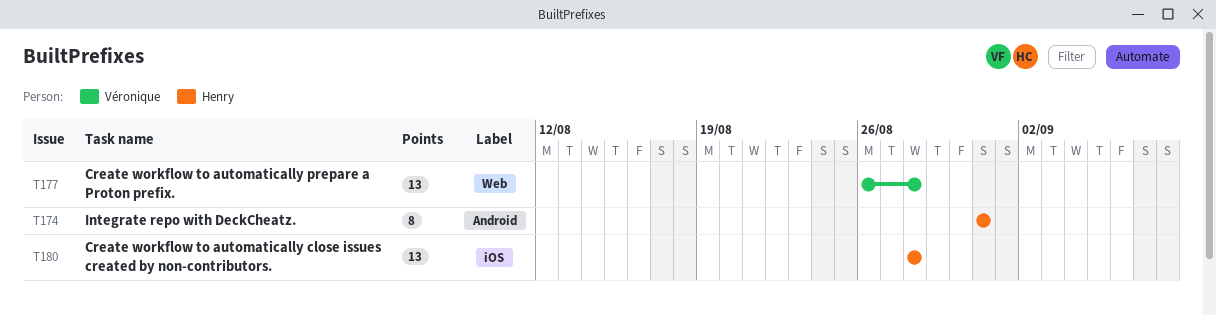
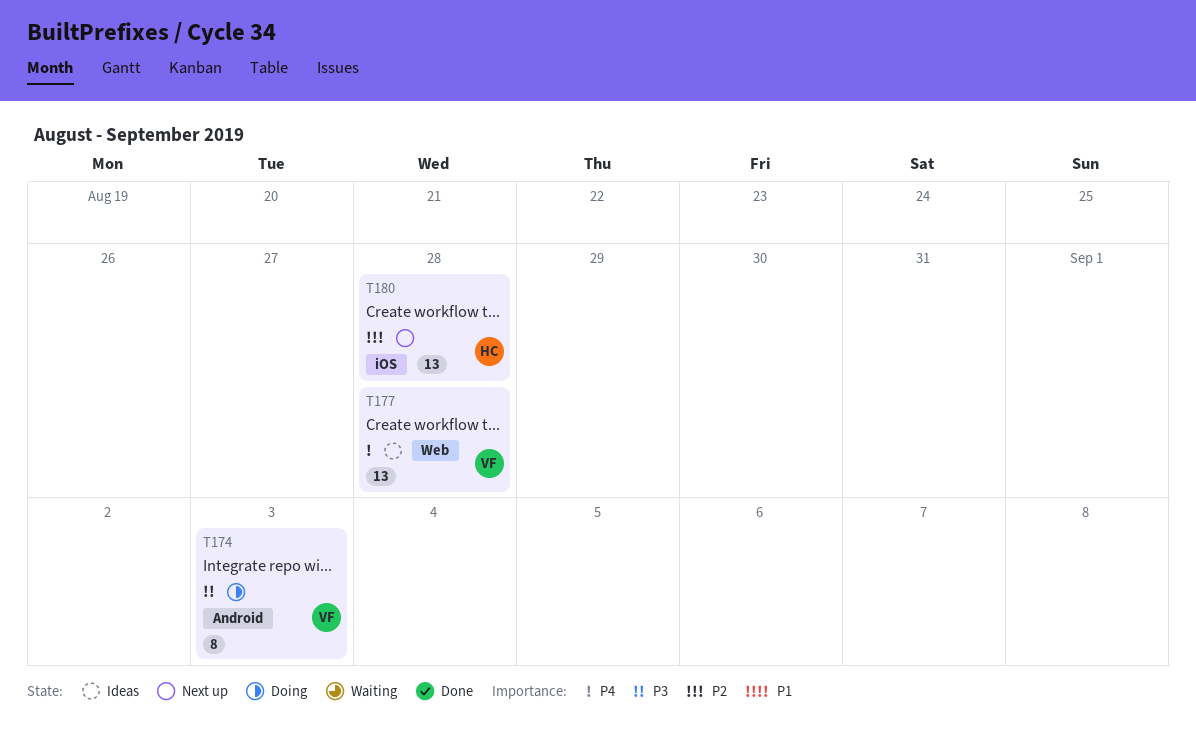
T174, owner: Henry -> Véronique
T174, due: Aug 31 -> Sep 3

